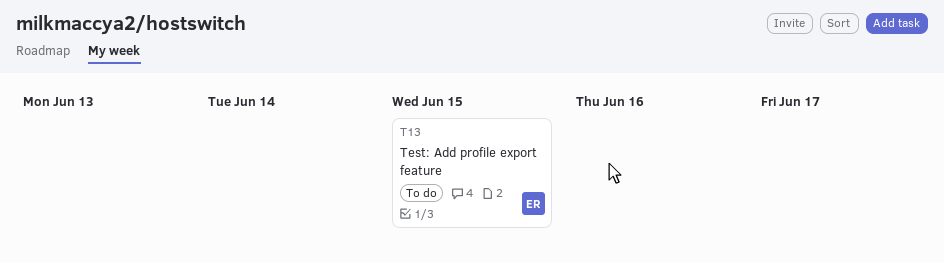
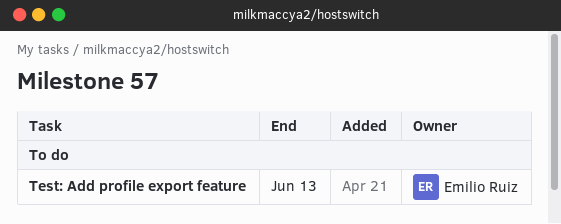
Test: Add profile export feature, due: Jun 15 -> Jun 13

